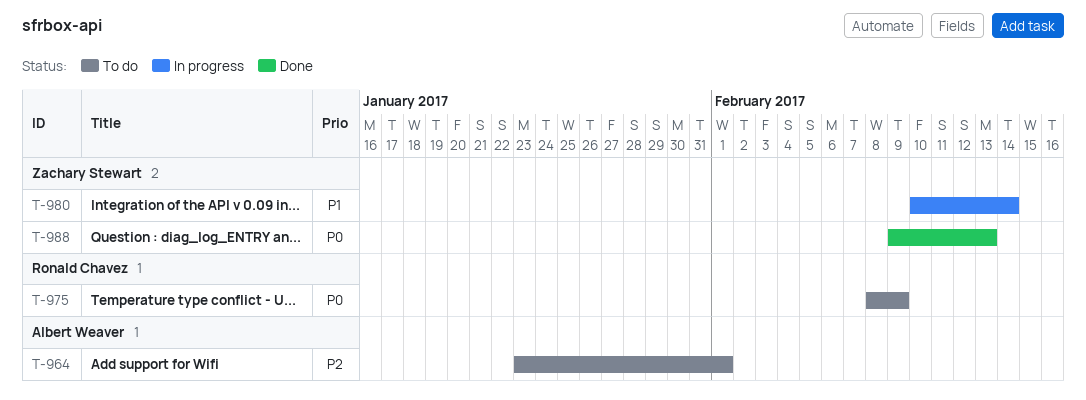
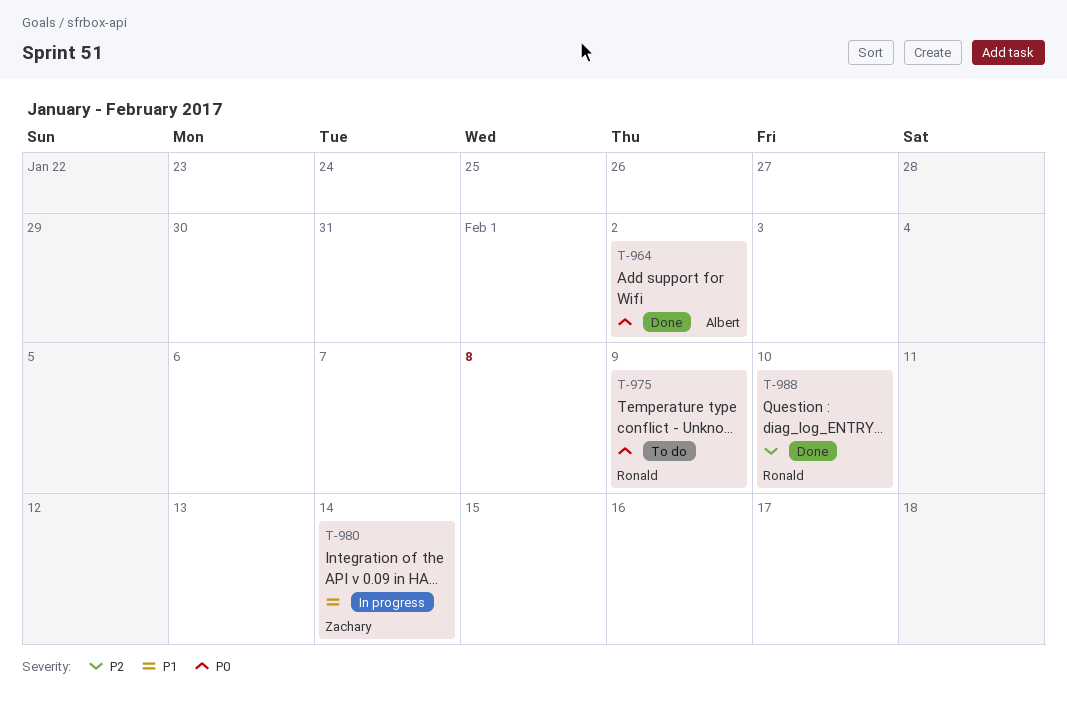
T-964, status: To do -> Done
T-964, priority: P2 -> P0
T-964, due: Feb 1 -> Feb 2
T-988, owner: Zachary Stewart -> Ronald Chavez
T-988, priority: P0 -> P2
T-988, due: Feb 13 -> Feb 10

